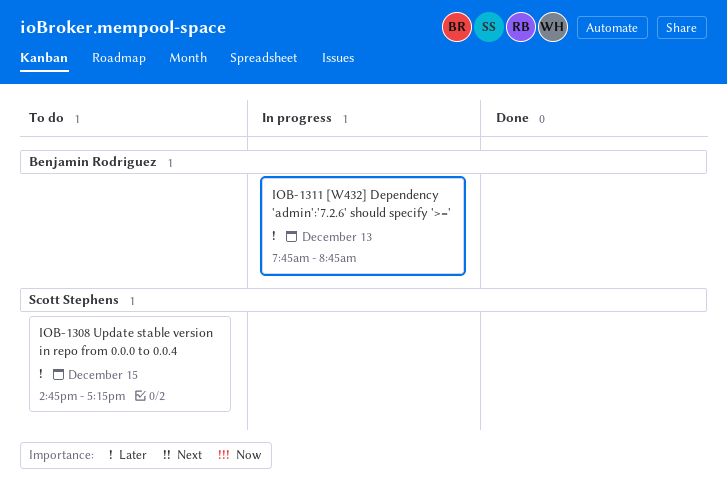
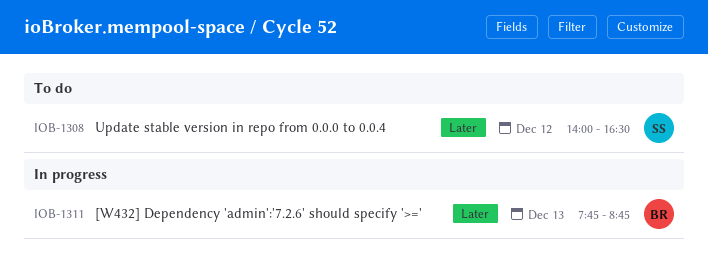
IOB-1308, day: Dec 15 -> Dec 12
IOB-1308, begins: 14:45 -> 14:00
IOB-1308, ends: 17:15 -> 16:30

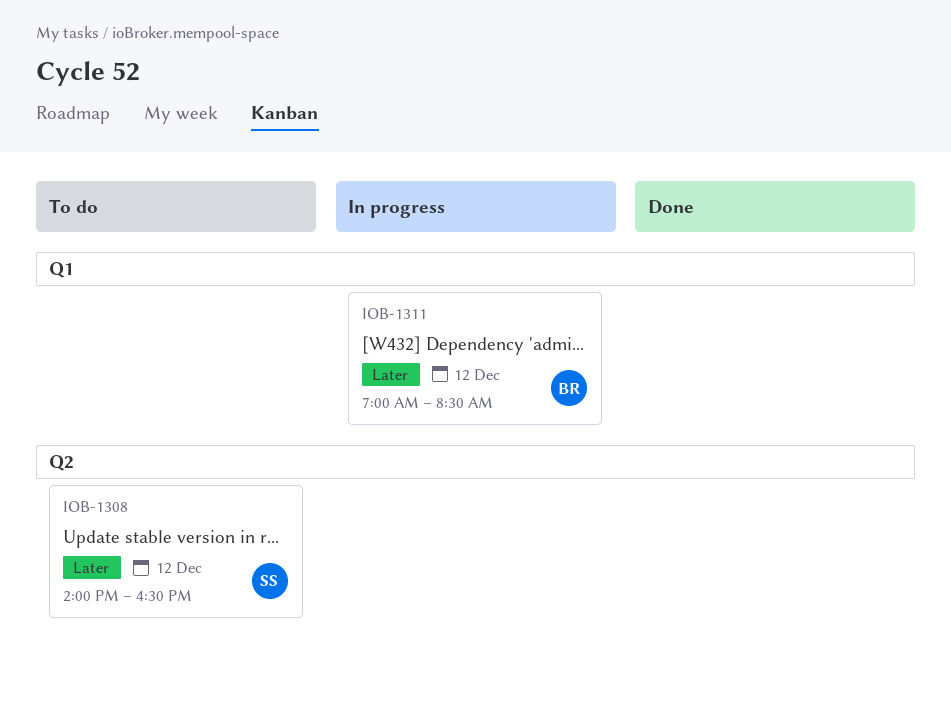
IOB-1311, day: Dec 13 -> Dec 12
IOB-1311, begins: 07:45 -> 07:00
IOB-1311, ends: 08:45 -> 08:30

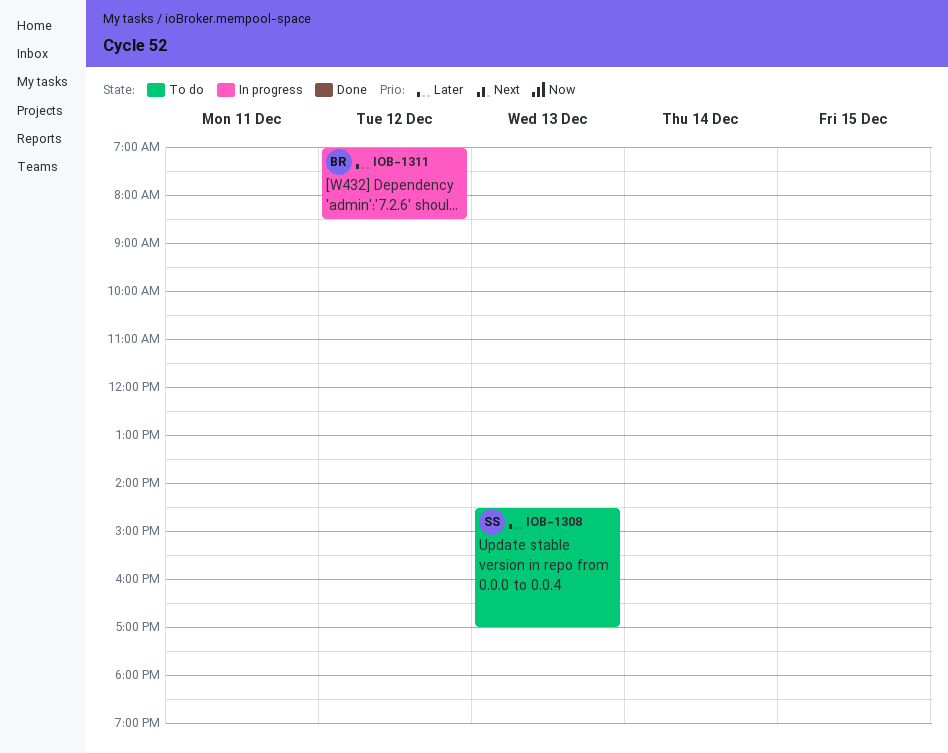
IOB-1308, day: Dec 12 -> Dec 13
IOB-1308, begins: 14:00 -> 14:30
IOB-1308, ends: 16:30 -> 17:00

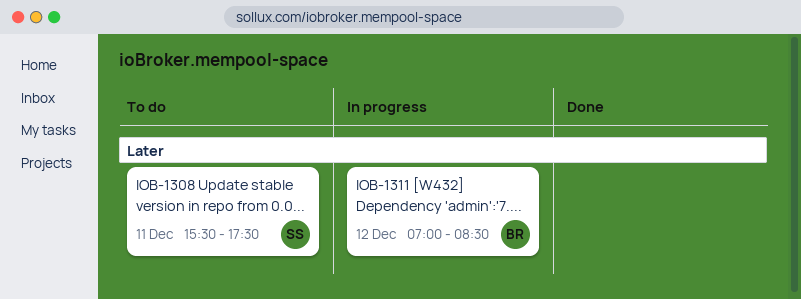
IOB-1308, day: Dec 13 -> Dec 11
IOB-1308, begins: 14:30 -> 15:30
IOB-1308, ends: 17:00 -> 17:30

